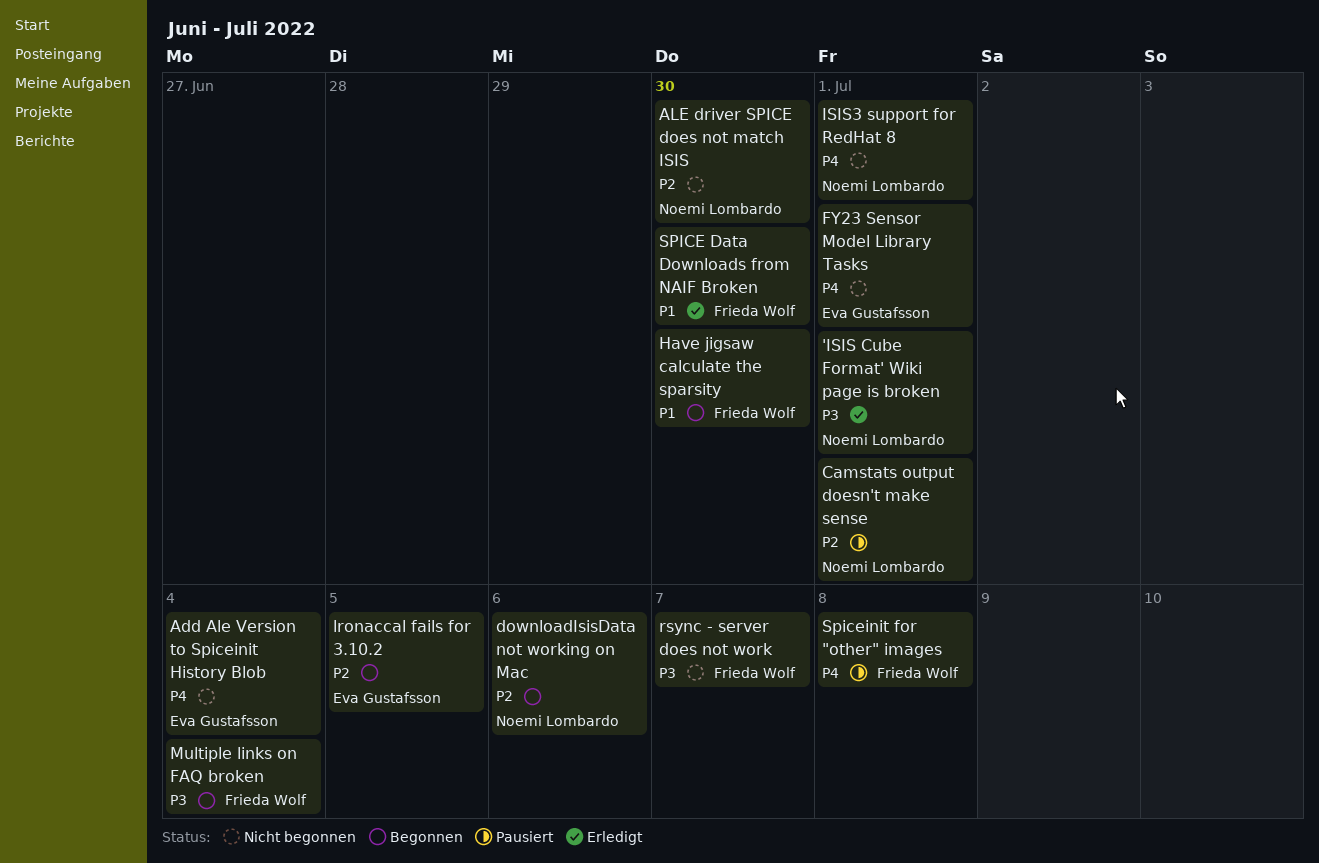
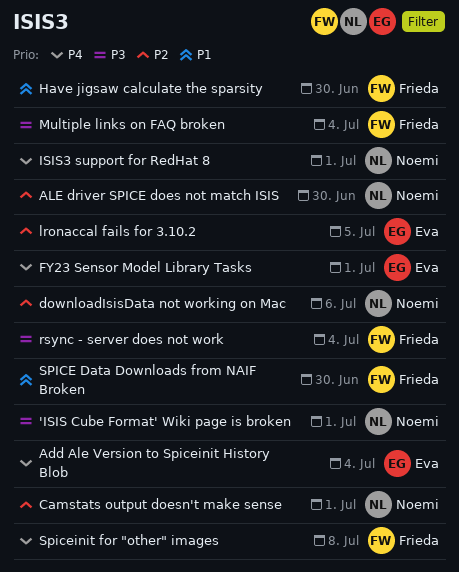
rsync - server does not work, due: Jul 7 -> Jul 4

